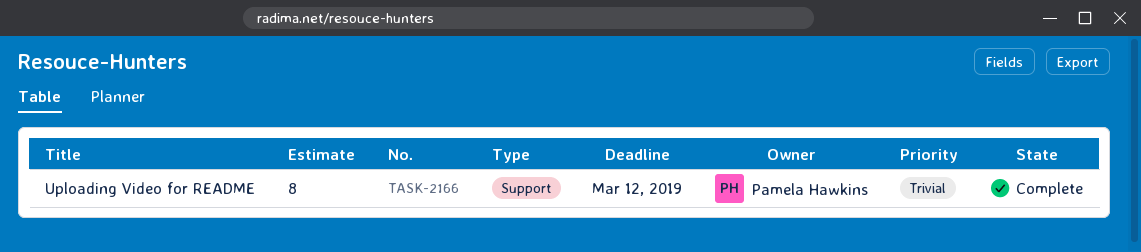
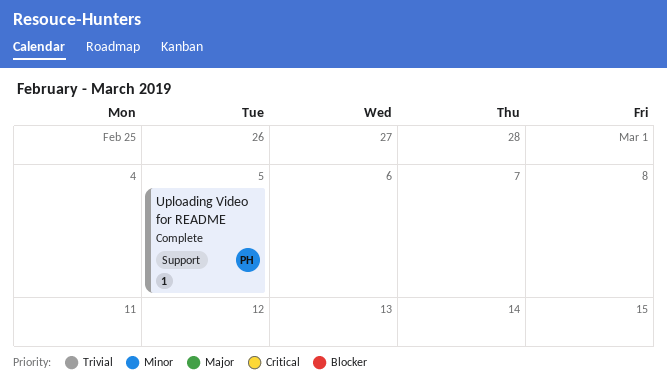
Uploading Video for README, estimate: 8 -> 1
Uploading Video for README, due: Mar 12 -> Mar 5

